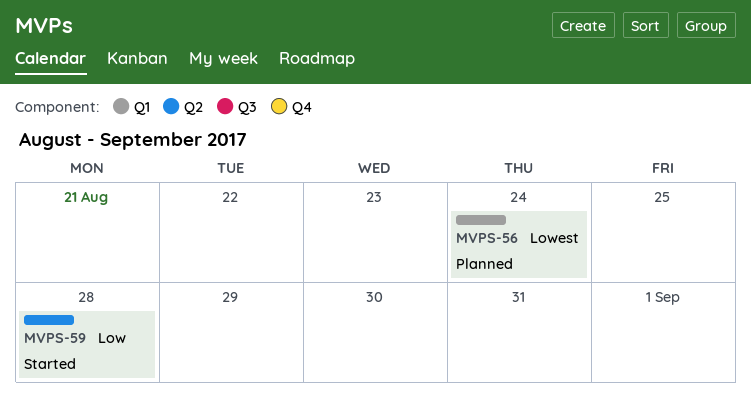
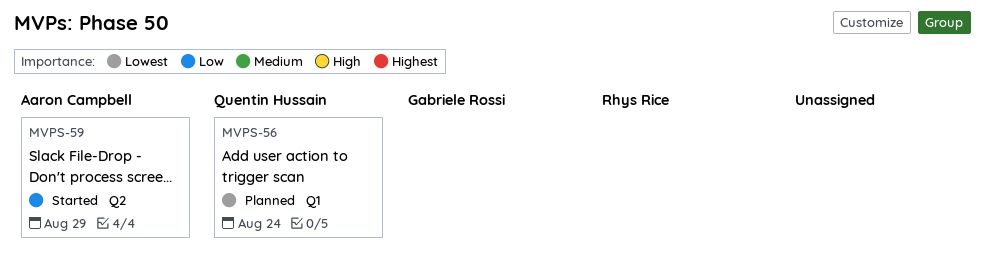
MVPS-59, due: Aug 28 -> Aug 29

